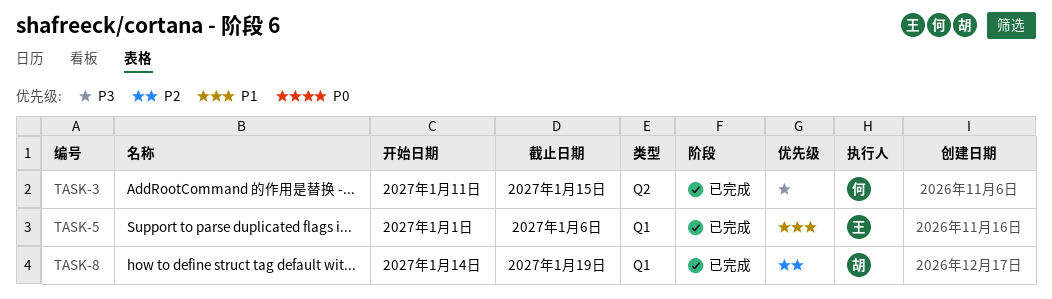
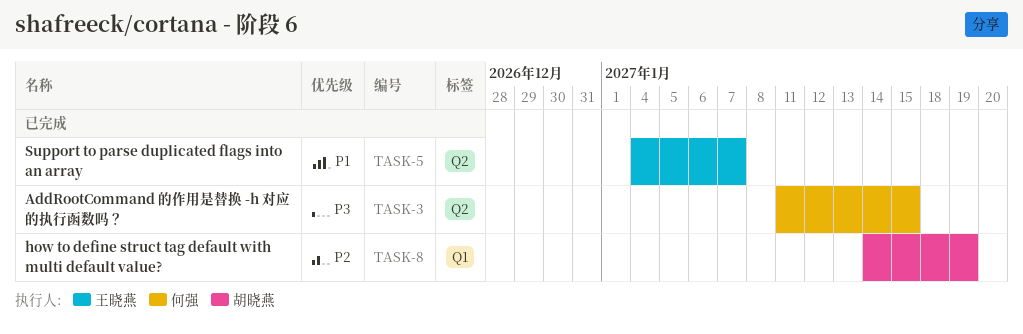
TASK-5, label: Q1 -> Q2
TASK-5, start: Jan 1 -> Jan 4
TASK-5, due: Jan 6 -> Jan 7

